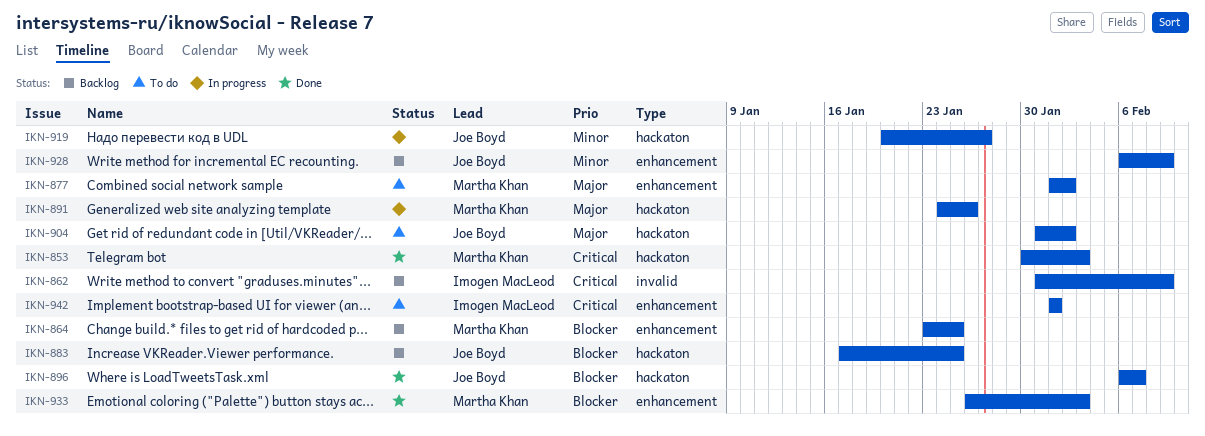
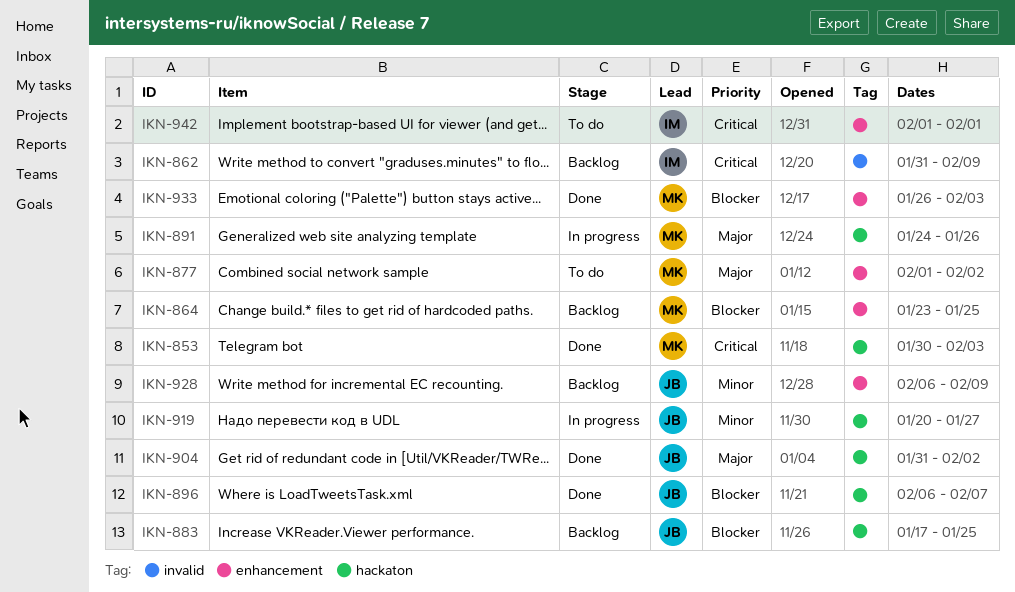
IKN-904, status: To do -> Done

